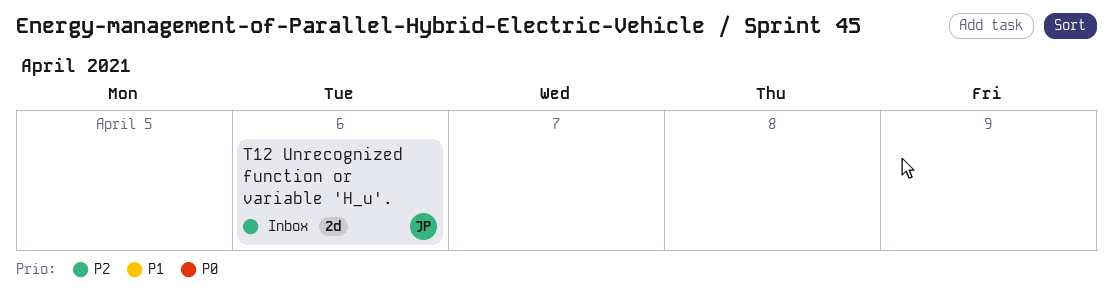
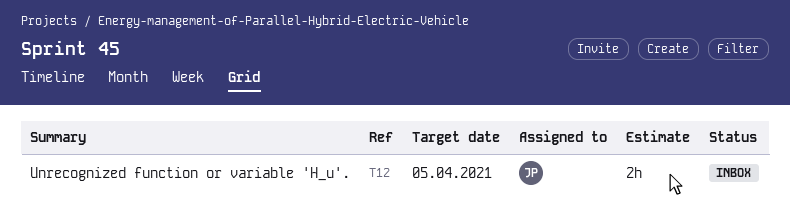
T12, estimate: 2d -> 2h
T12, due: Apr 6 -> Apr 5

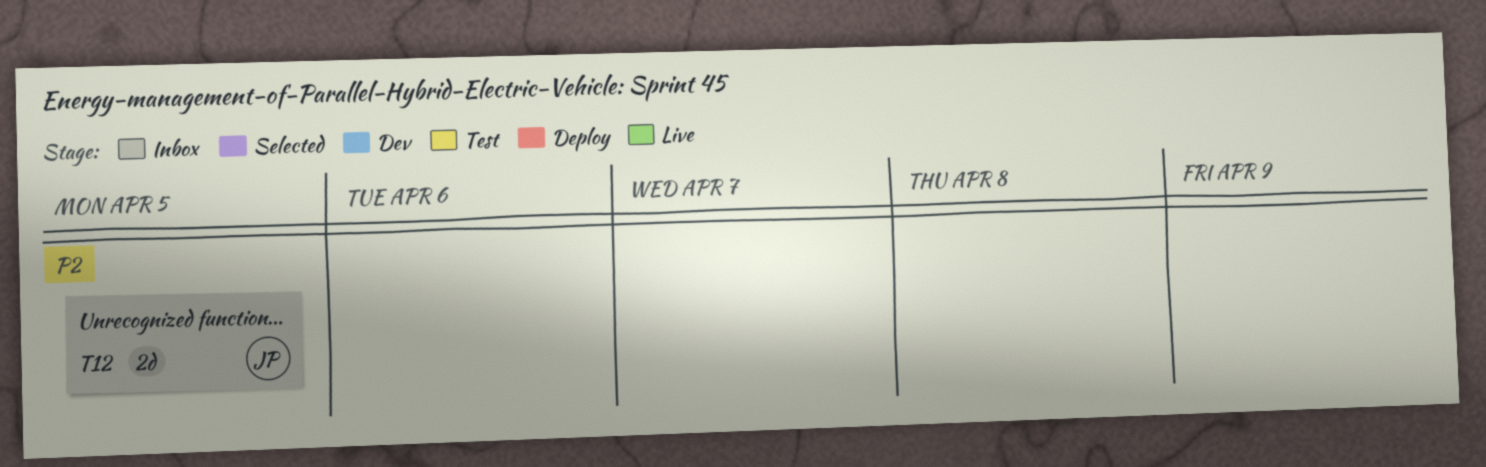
T12, estimate: 2h -> 2d

